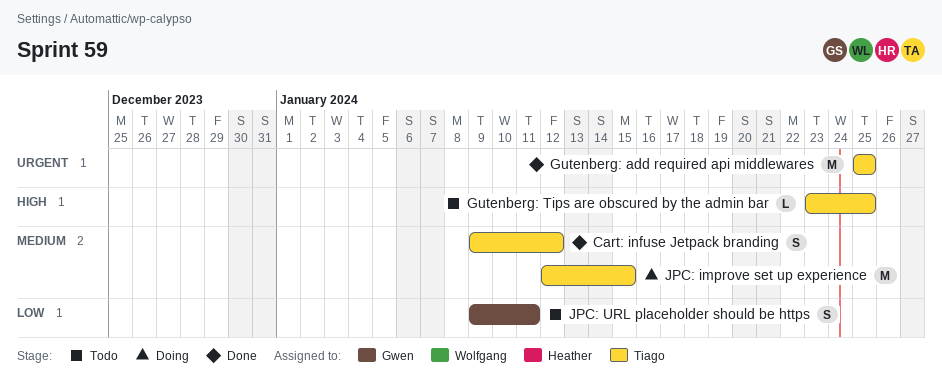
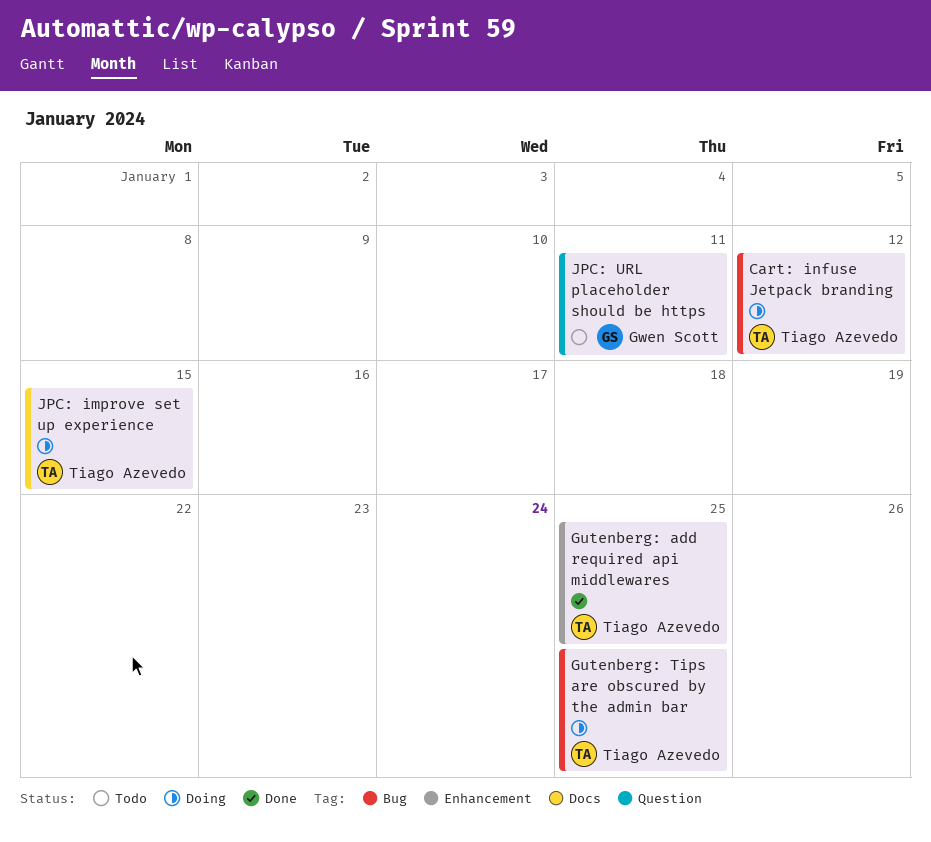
Cart: infuse Jetpack branding, status: Done -> Doing
Gutenberg: Tips are obscured by the admin bar, status: Todo -> Doing

